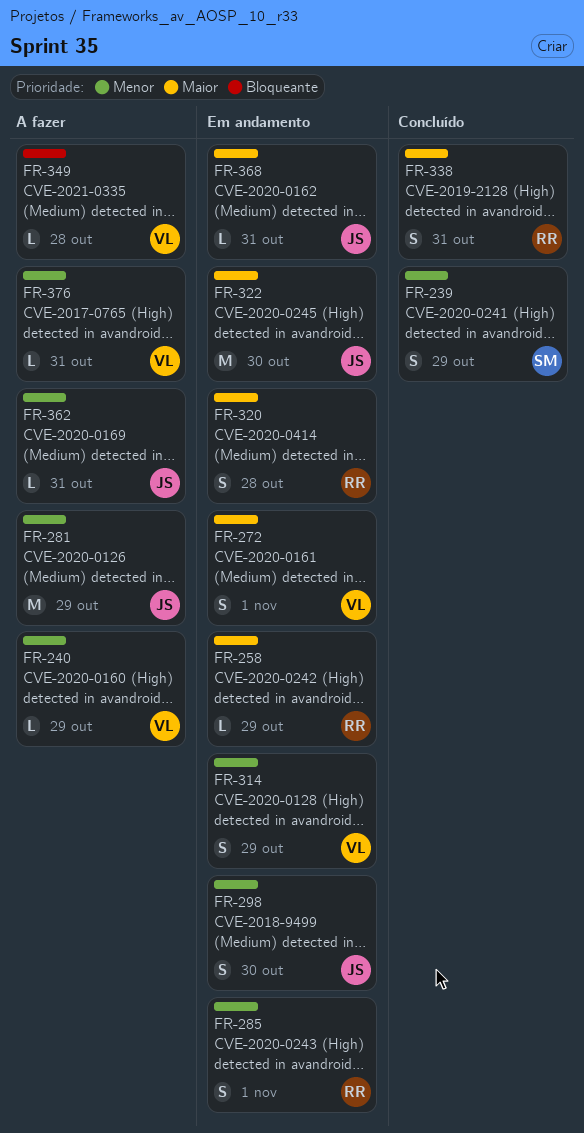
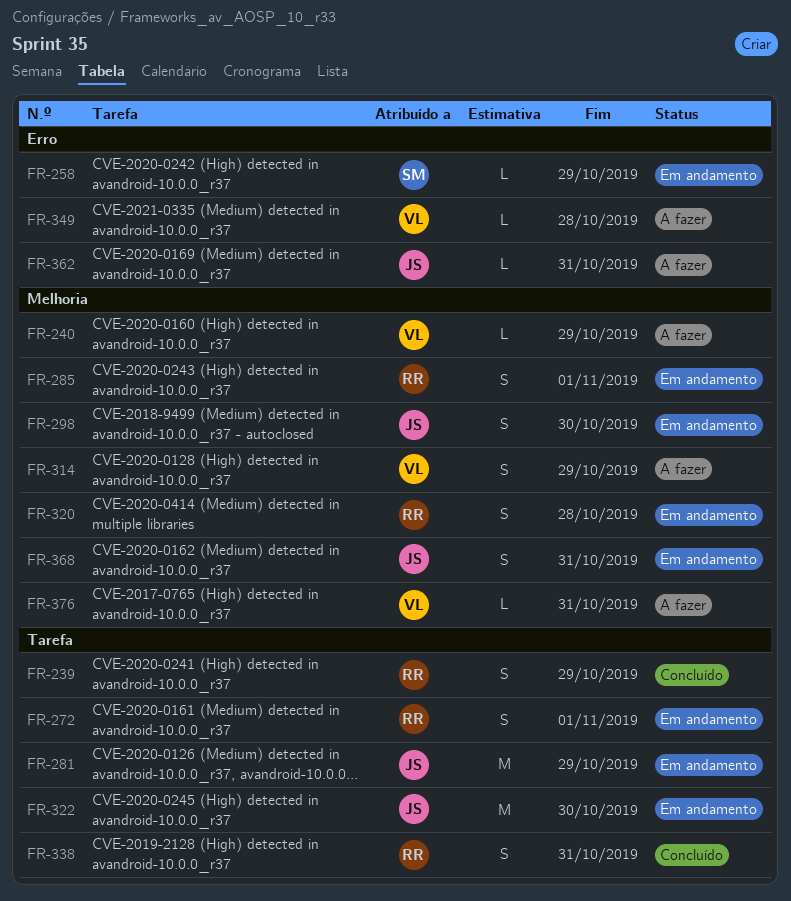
FR-239, owner: SM -> RR
FR-258, owner: RR -> SM
FR-272, owner: VL -> RR
FR-281, status: A fazer -> Em andamento
FR-314, status: Em andamento -> A fazer
FR-368, estimate: L -> S

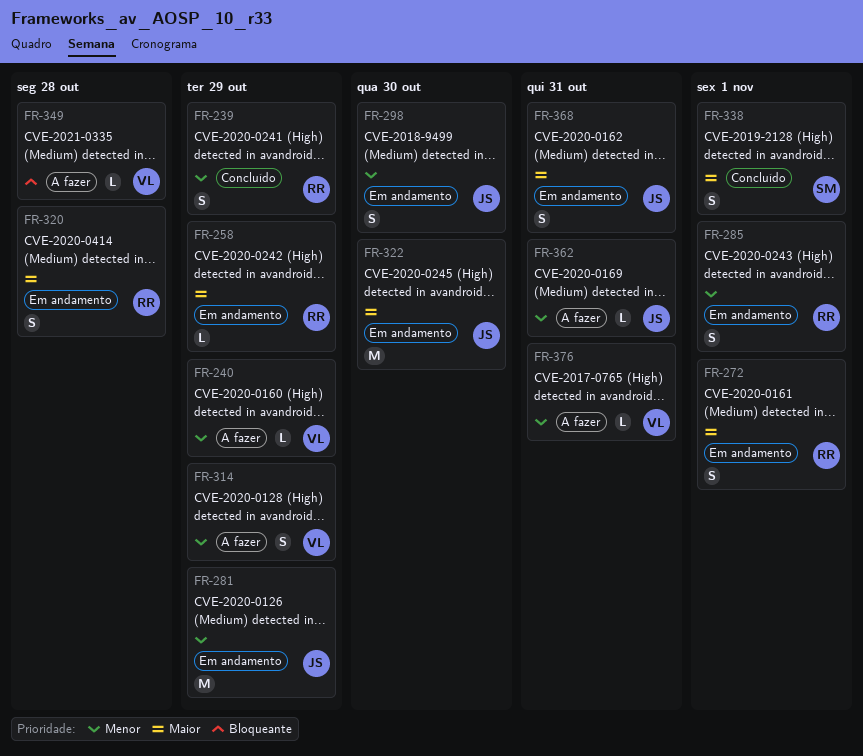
FR-258, owner: SM -> RR
FR-338, owner: RR -> SM
FR-338, due: Oct 31 -> Nov 1

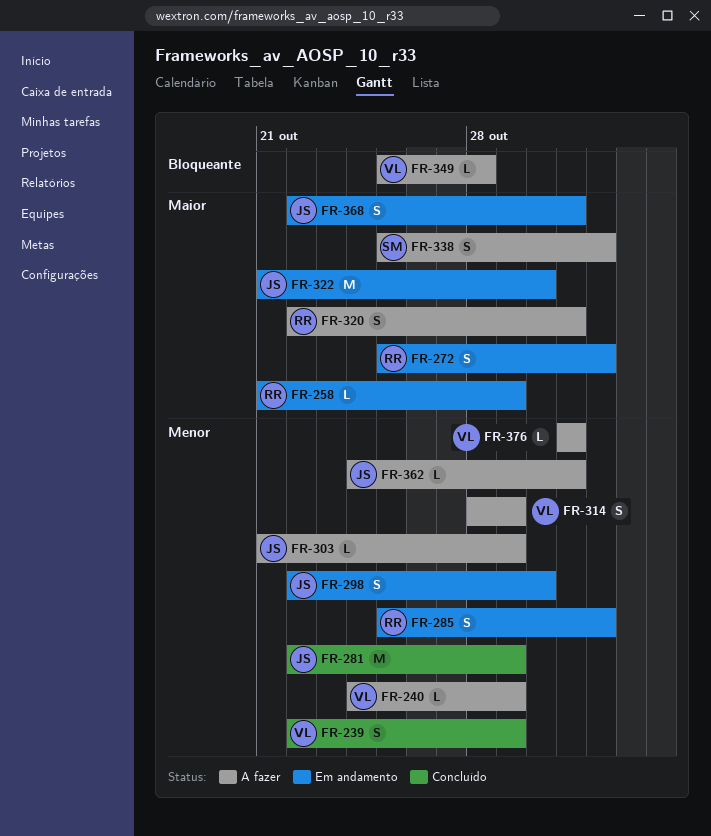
FR-239, owner: RR -> VL
FR-281, status: Em andamento -> Concluído
FR-303: none -> present
FR-320, status: Em andamento -> A fazer
FR-320, due: Oct 28 -> Oct 31
FR-338, status: Concluído -> A fazer

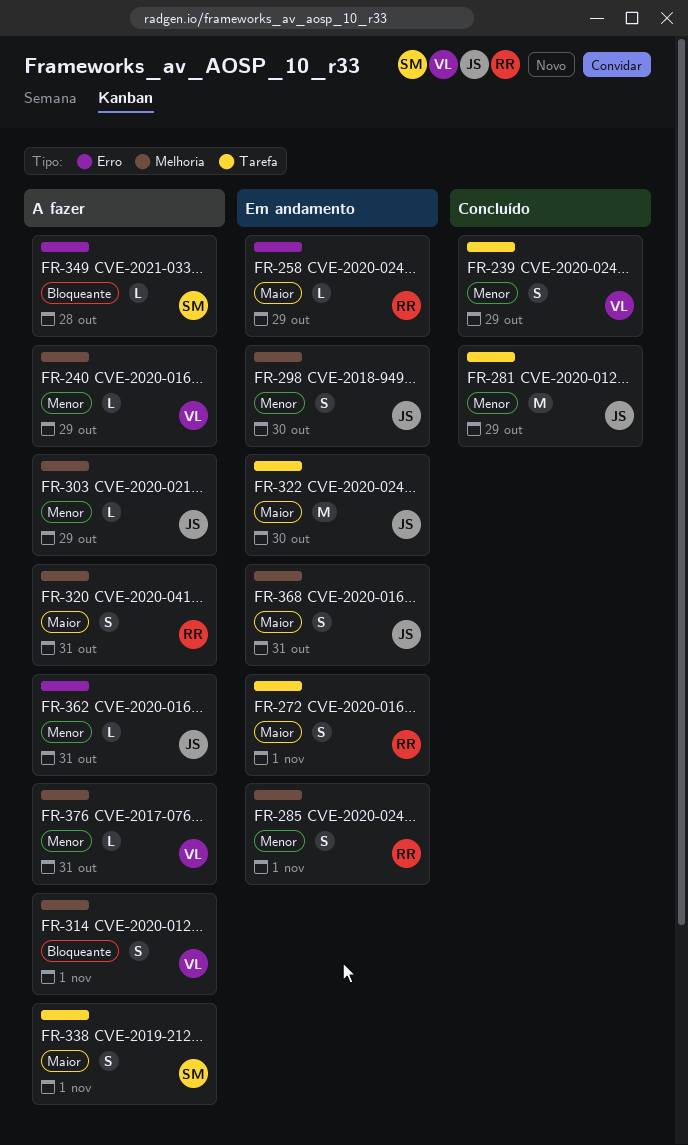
FR-314, priority: Menor -> Bloqueante
FR-314, due: Oct 29 -> Nov 1
FR-349, owner: VL -> SM

